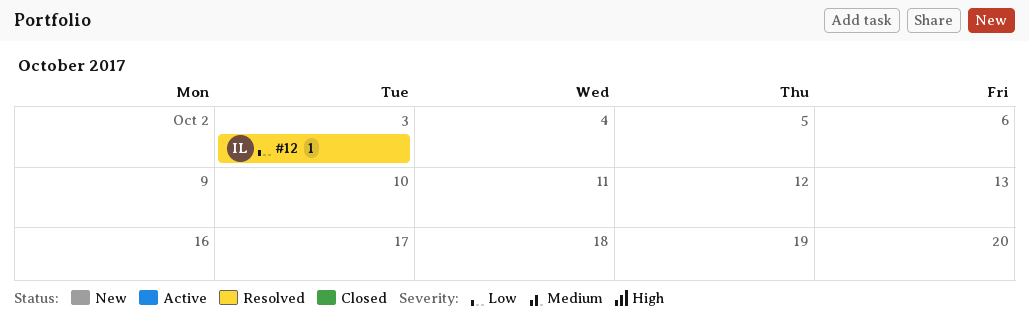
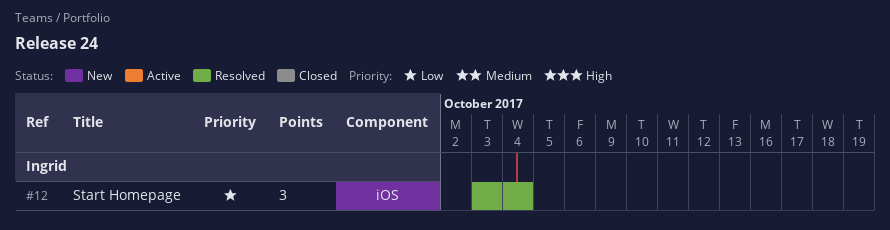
#12, estimate: 1 -> 3
#12, due: Oct 3 -> Oct 4

